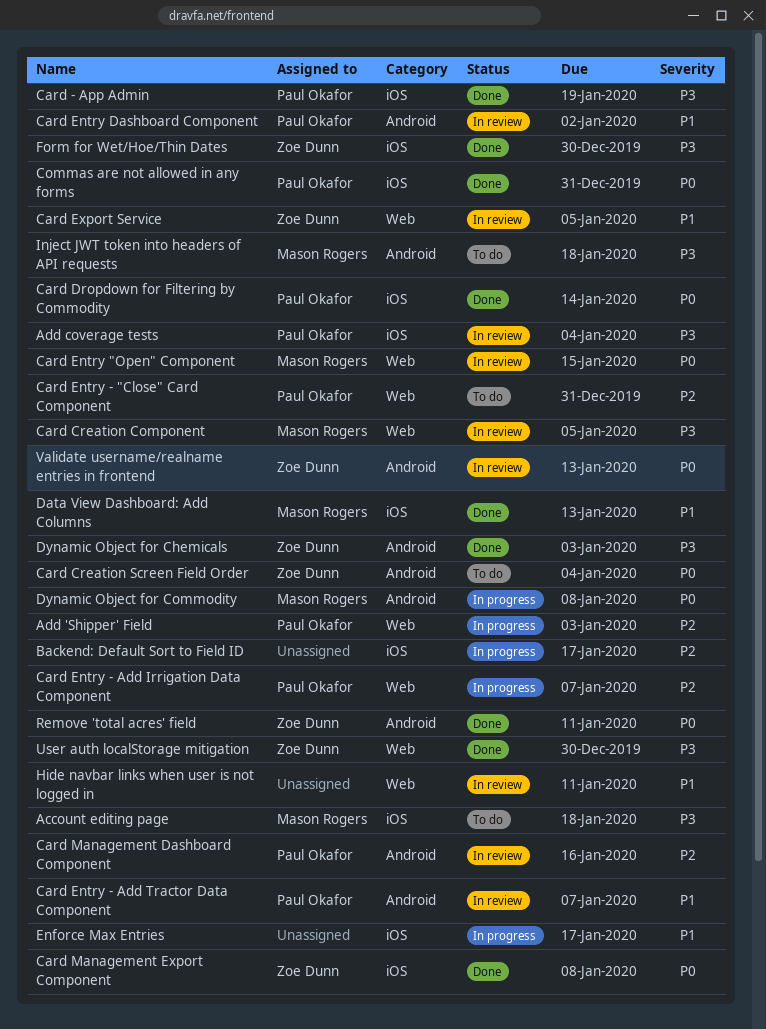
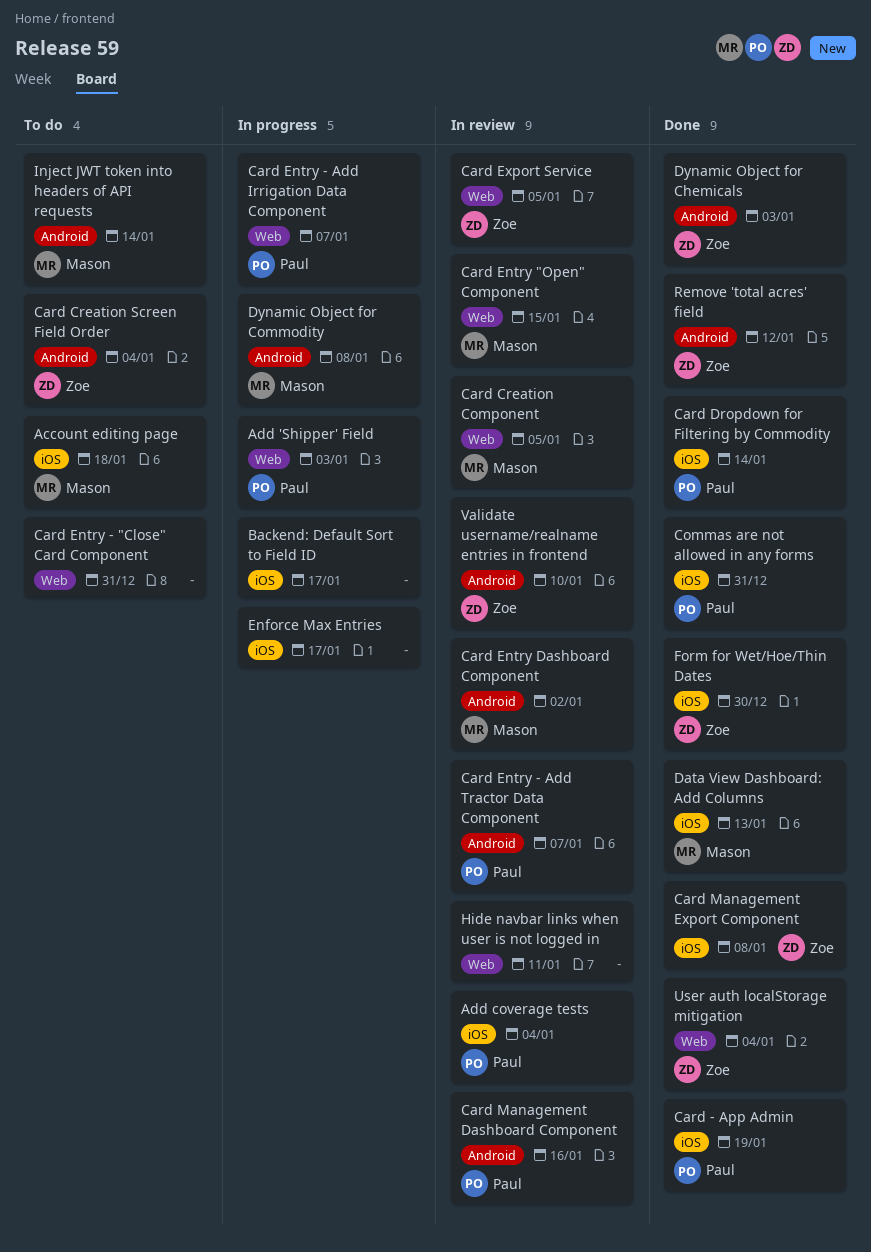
Card Entry - "Close" Card Component, owner: Paul Okafor -> none
Card Entry Dashboard Component, owner: Paul Okafor -> Mason Rogers
Inject JWT token into headers of API requests, due: Jan 18 -> Jan 14
Remove 'total acres' field, due: Jan 11 -> Jan 12
User auth localStorage mitigation, due: Dec 30 -> Jan 4
Validate username/realname entries in frontend, due: Jan 13 -> Jan 10

